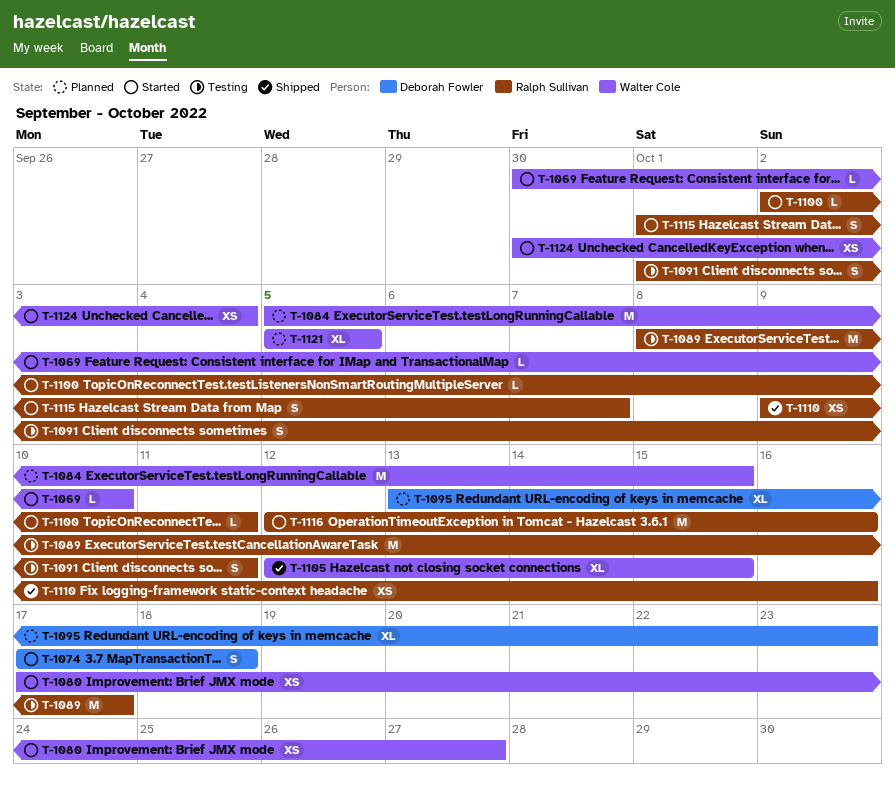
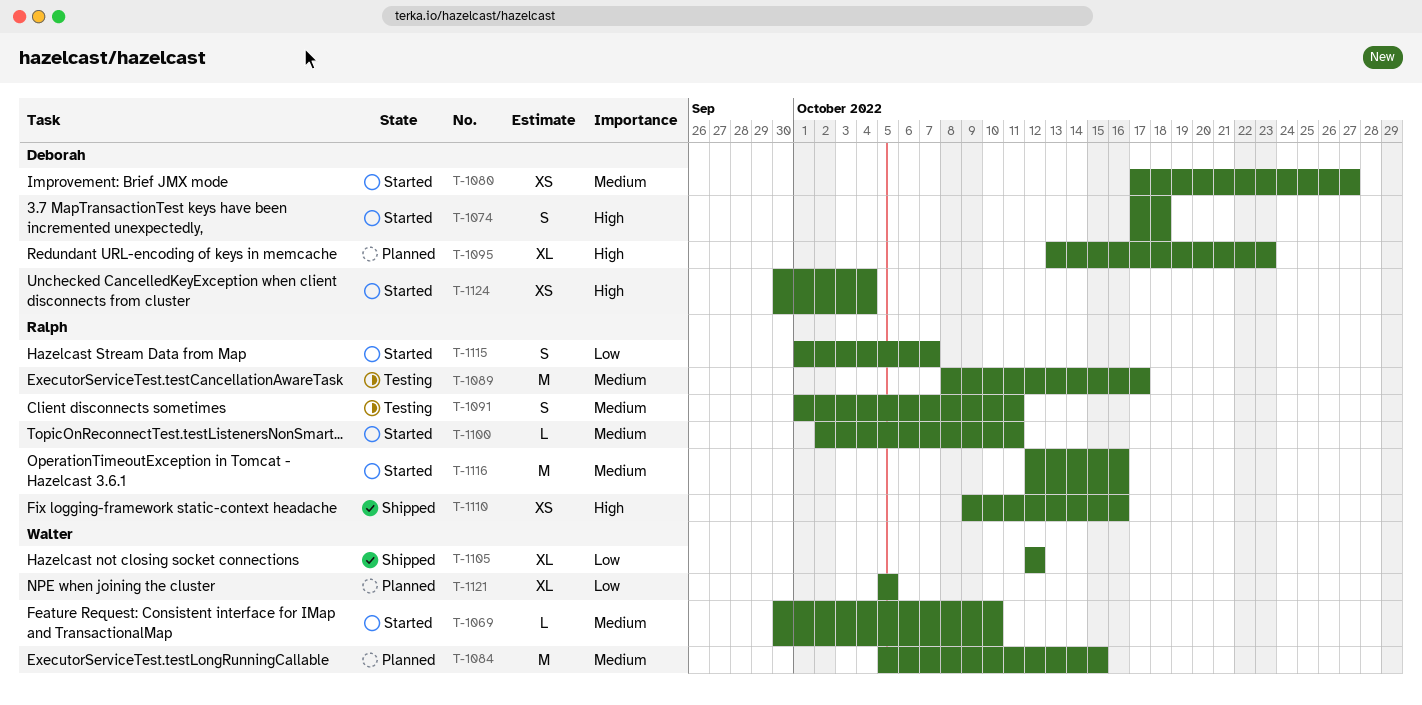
T-1080, owner: Walter Cole -> Deborah Fowler
T-1105, due: Oct 15 -> Oct 12
T-1124, owner: Walter Cole -> Deborah Fowler

